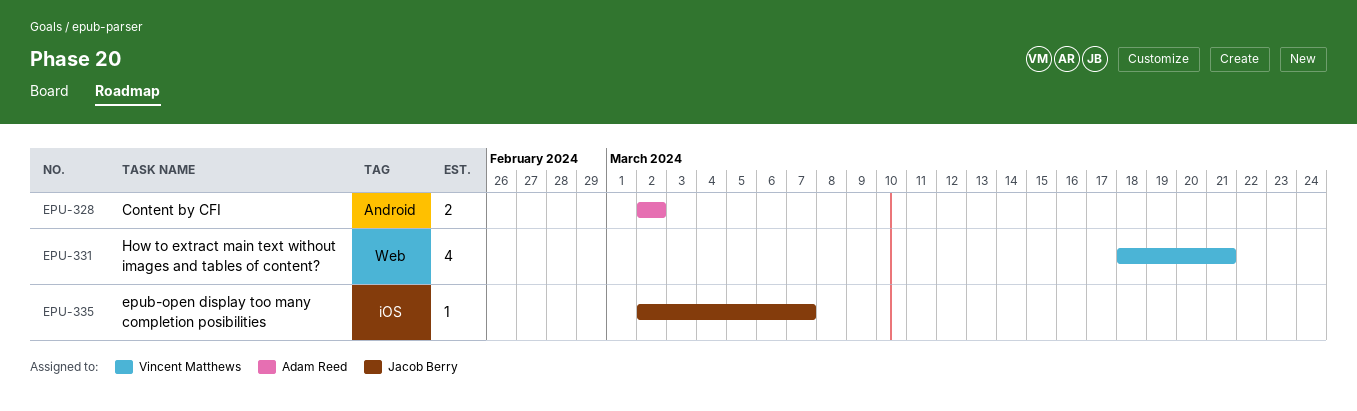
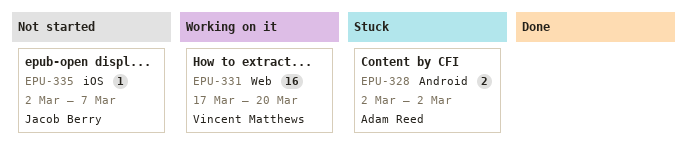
EPU-331, estimate: 4 -> 16
EPU-331, start: Mar 18 -> Mar 17
EPU-331, due: Mar 21 -> Mar 20

